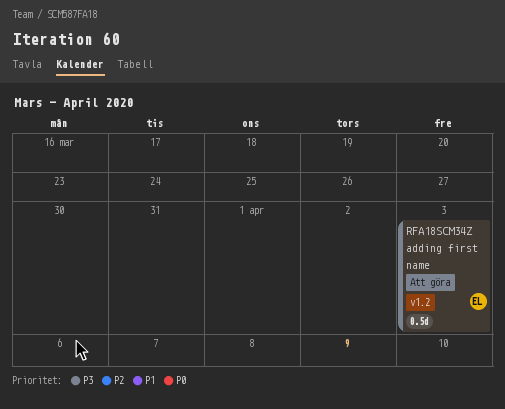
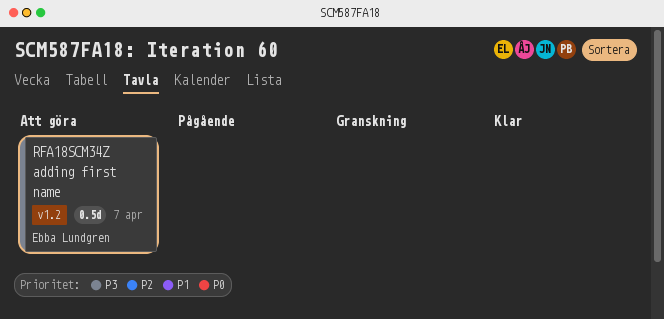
RFA18SCM34Z adding first name, due: Apr 3 -> Apr 7

